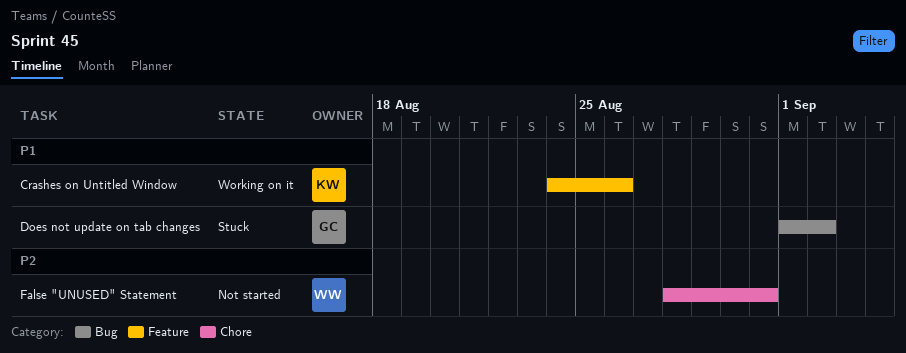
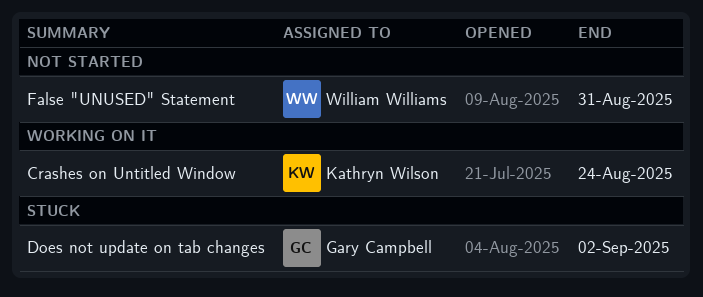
Crashes on Untitled Window, due: Aug 26 -> Aug 24

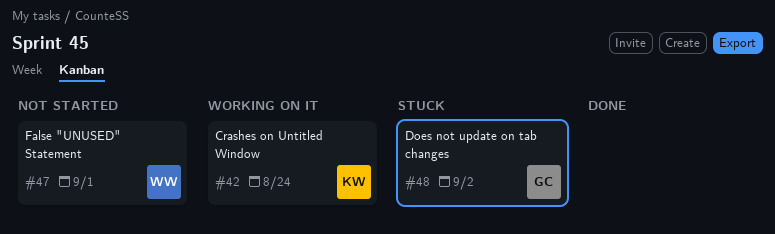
False "UNUSED" Statement, due: Aug 31 -> Sep 1

